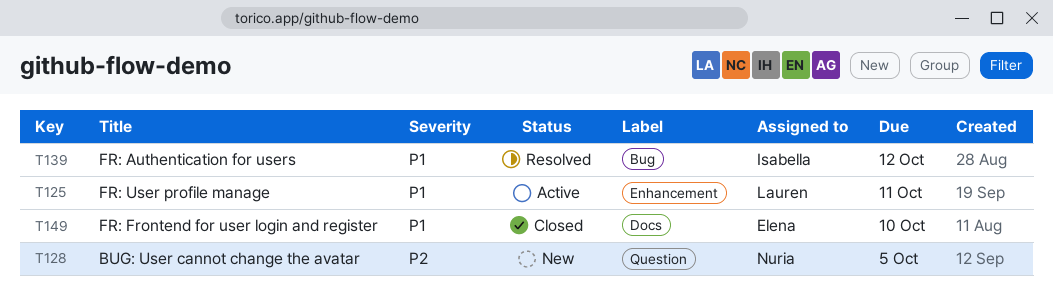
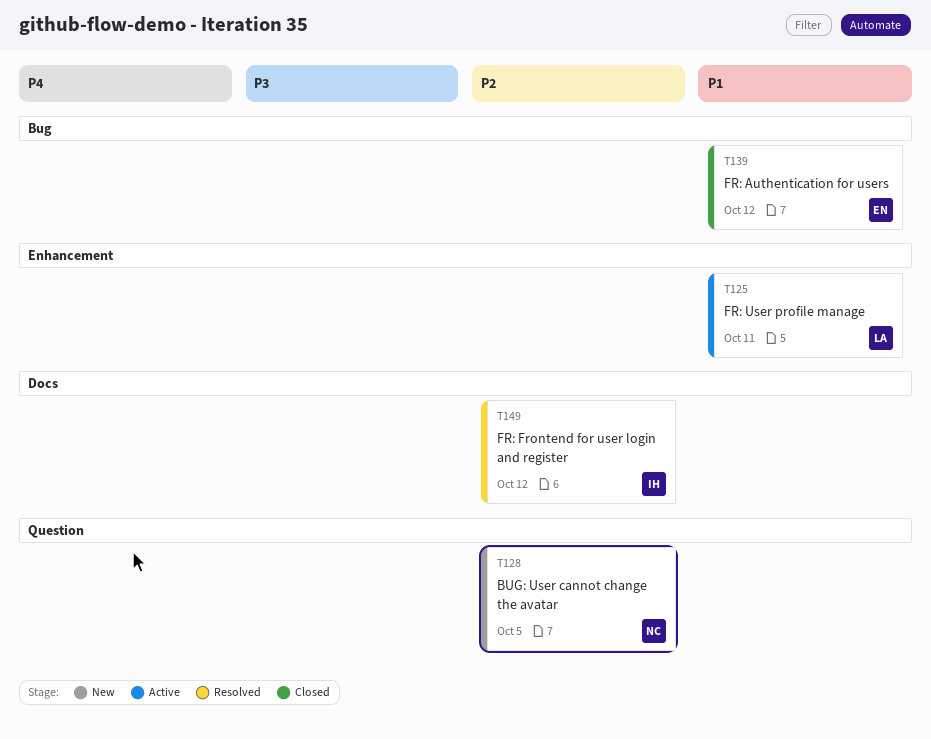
T139, status: Resolved -> Closed
T139, owner: Isabella -> Elena
T149, status: Closed -> Resolved
T149, owner: Elena -> Isabella
T149, priority: P1 -> P2
T149, due: Oct 10 -> Oct 12

